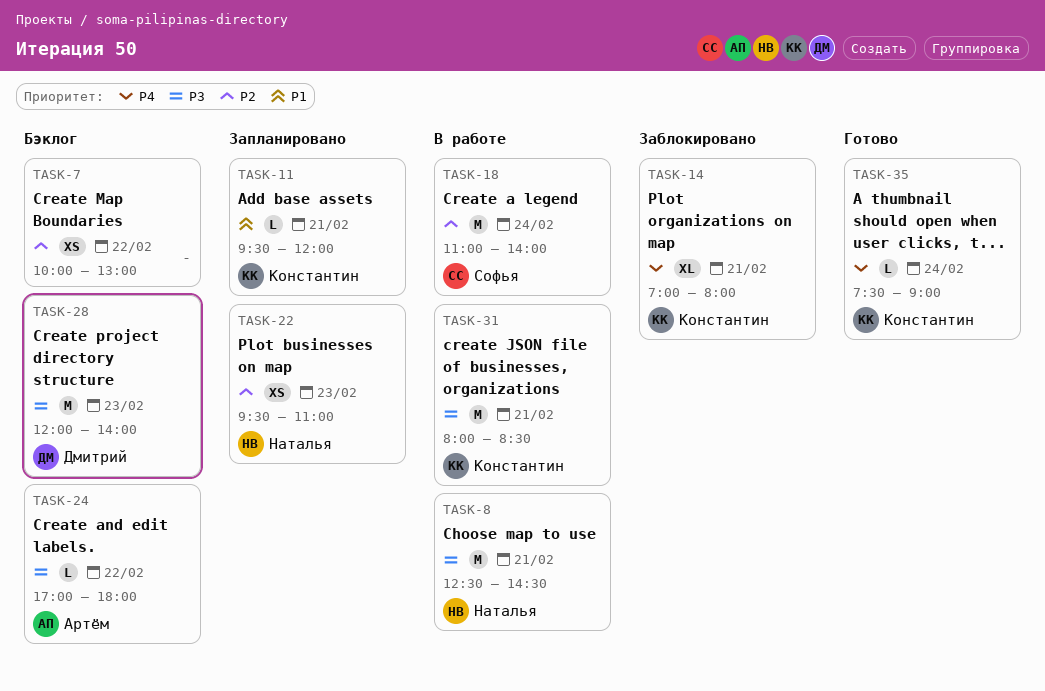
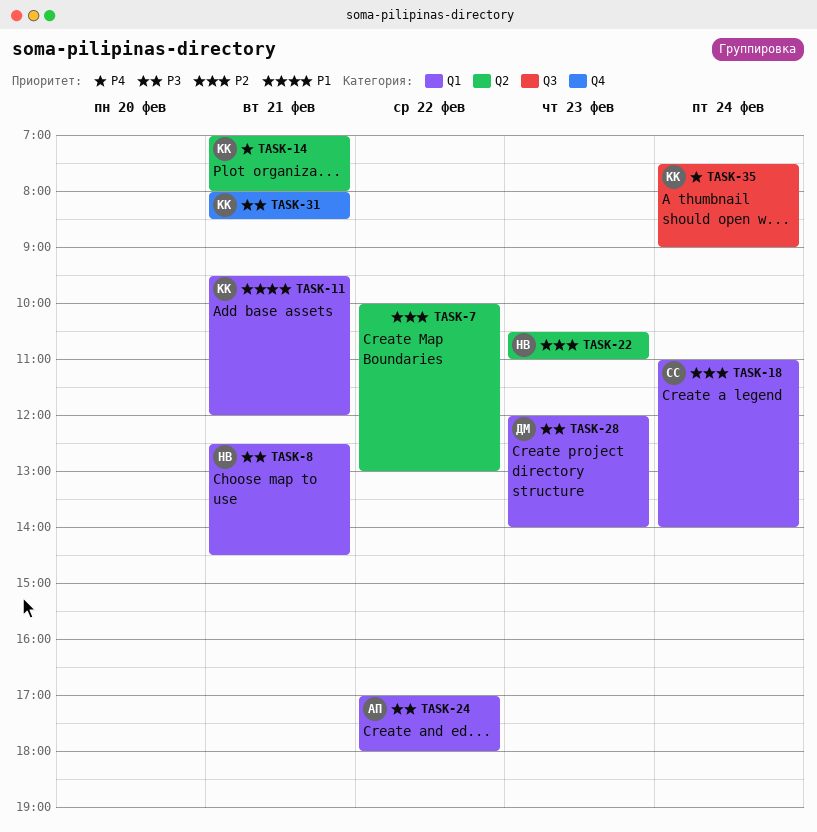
TASK-22, begins: 09:30 -> 10:30

